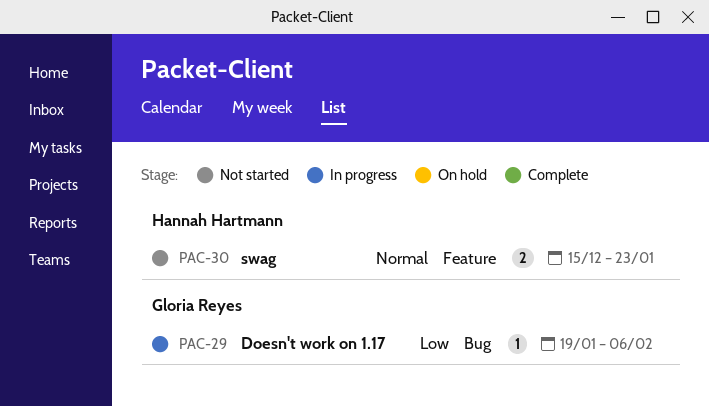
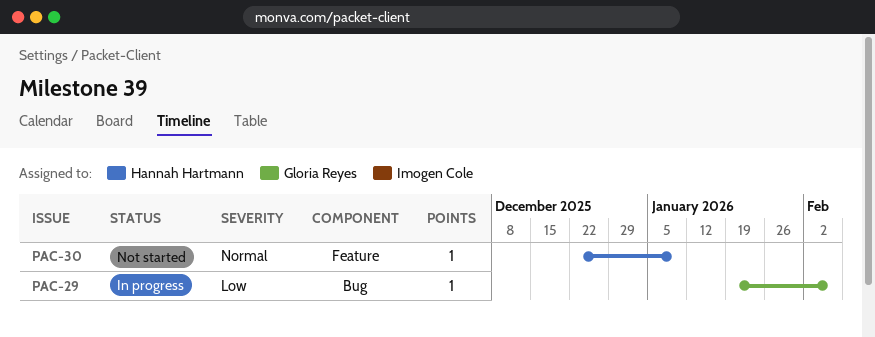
PAC-30, estimate: 2 -> 1
PAC-30, start: Dec 15 -> Dec 22
PAC-30, due: Jan 23 -> Jan 9

